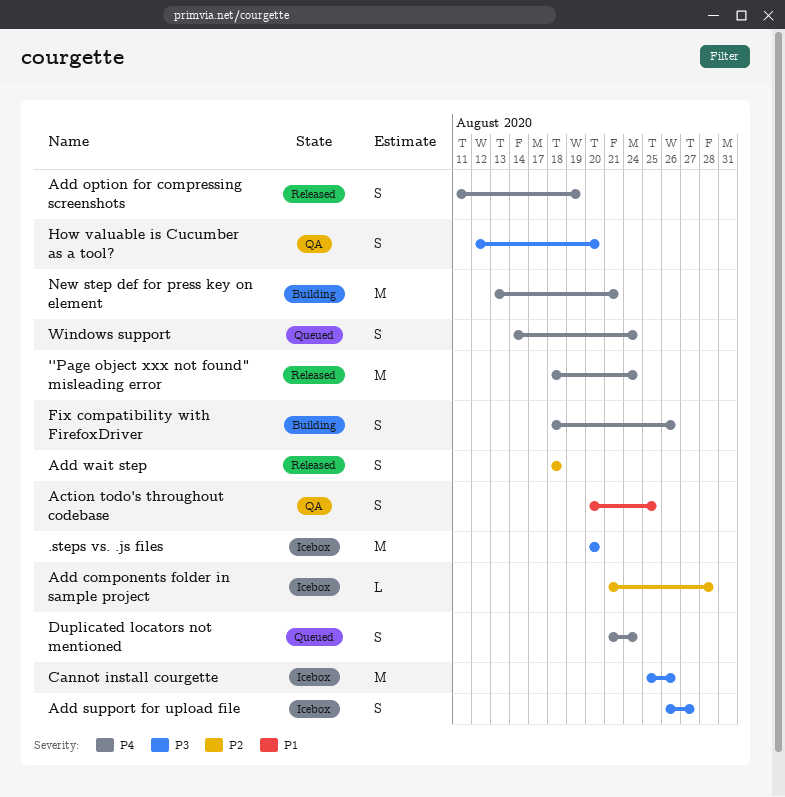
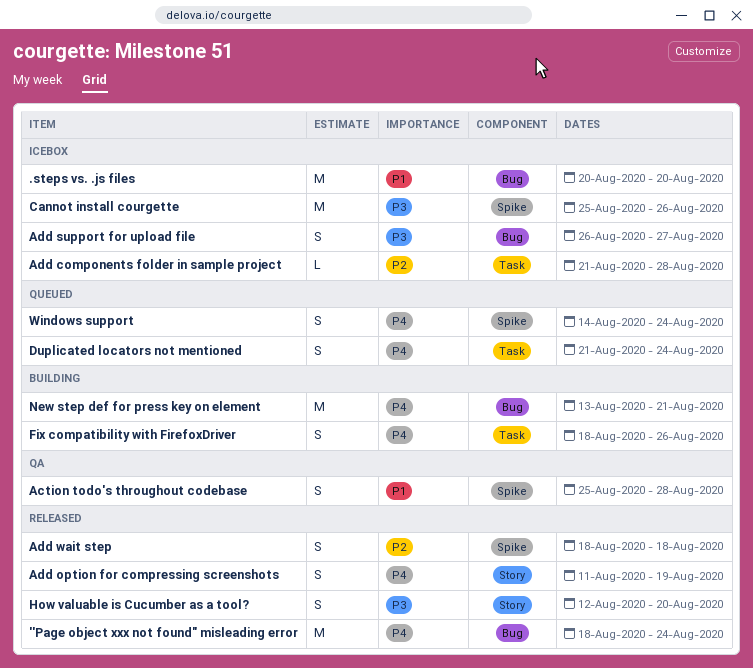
.steps vs. .js files, priority: P3 -> P1
Action todo's throughout codebase, start: Aug 20 -> Aug 25
Action todo's throughout codebase, due: Aug 25 -> Aug 28
How valuable is Cucumber as a tool?, status: QA -> Released

